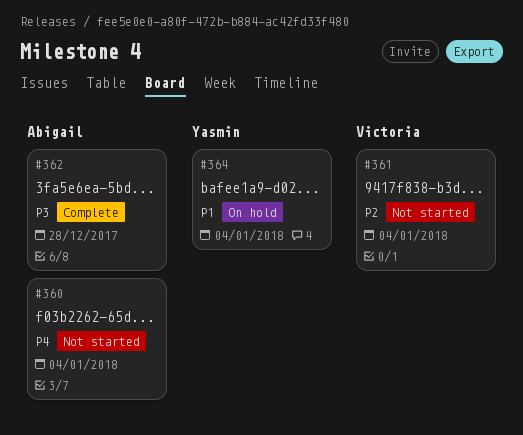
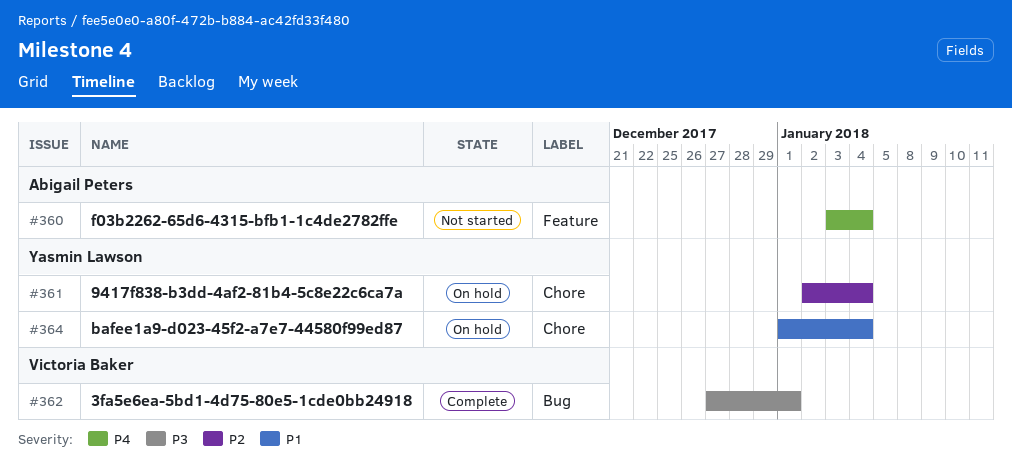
#361, status: Not started -> On hold
#361, owner: Victoria Baker -> Yasmin Lawson
#362, owner: Abigail Peters -> Victoria Baker
#362, due: Dec 28 -> Jan 1

